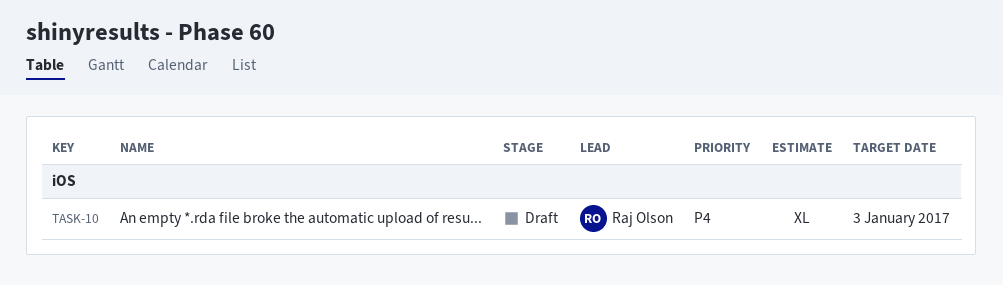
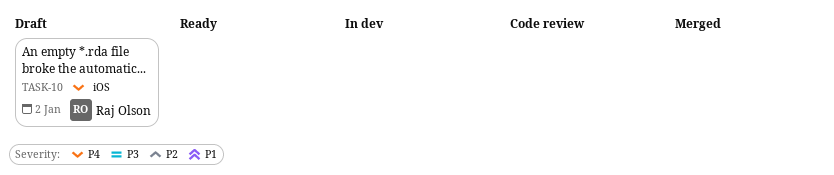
TASK-10, due: Jan 3 -> Jan 2

